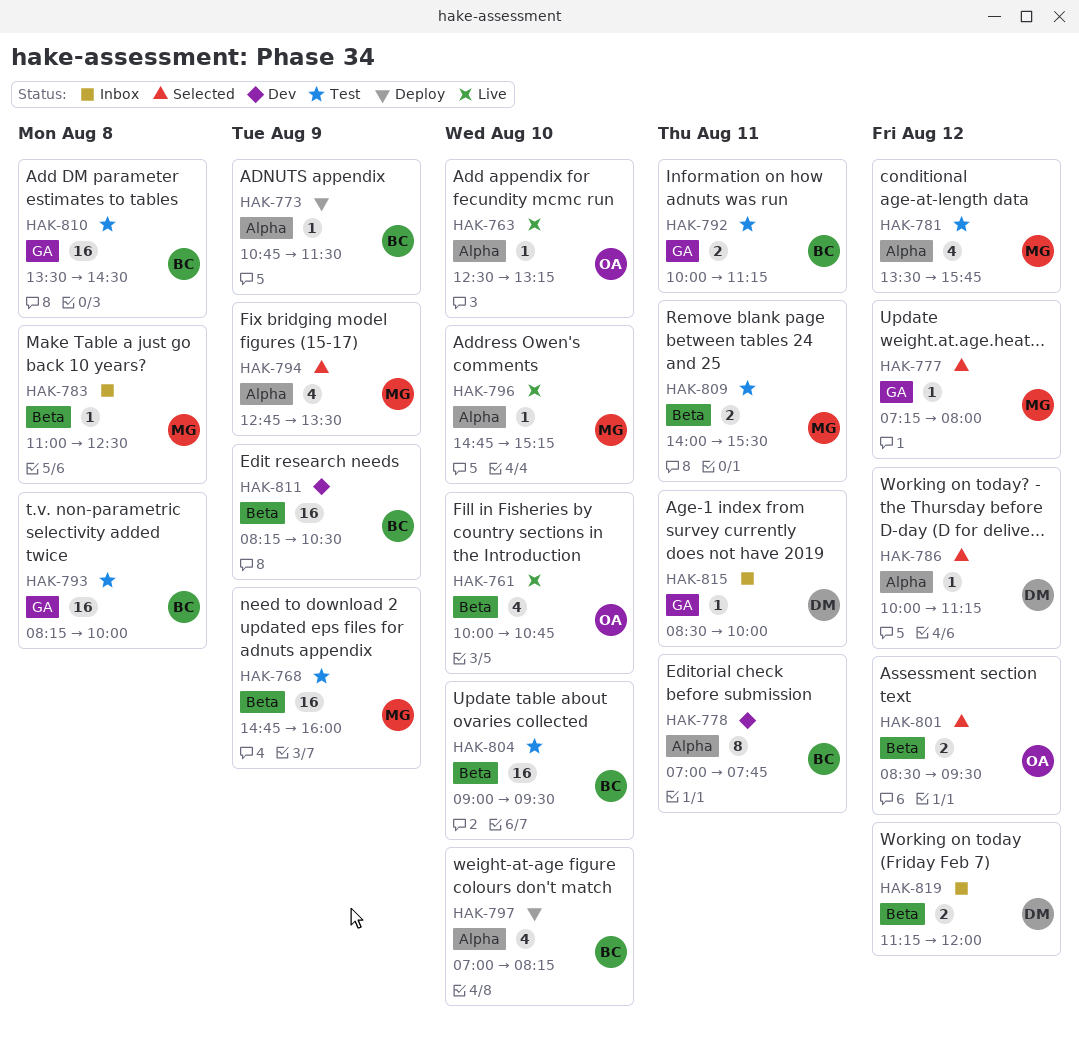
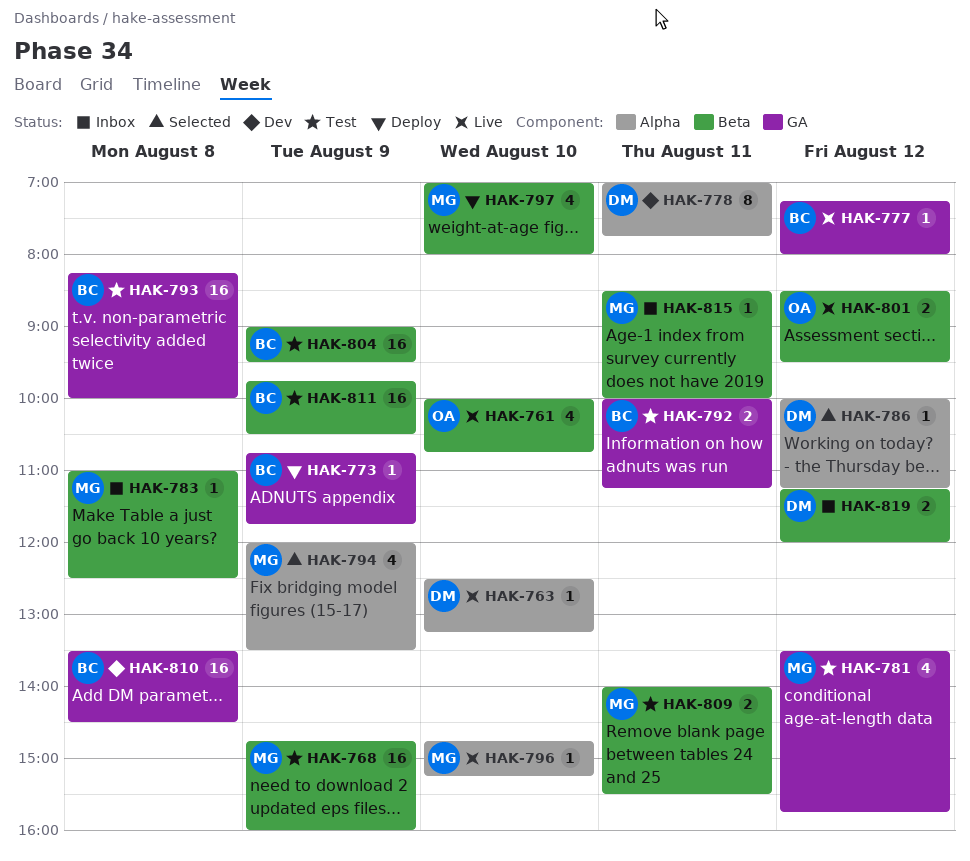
HAK-763, owner: OA -> DM
HAK-773, label: Alpha -> GA
HAK-773, ends: 11:30 -> 11:45
HAK-777, status: Selected -> Live
HAK-777, owner: MG -> BC
HAK-778, owner: BC -> DM
HAK-781, label: Alpha -> GA
HAK-794, begins: 12:45 -> 12:00
HAK-797, owner: BC -> MG
HAK-797, label: Alpha -> Beta
HAK-797, ends: 08:15 -> 08:00
HAK-801, status: Selected -> Live
HAK-804, day: Aug 10 -> Aug 9
HAK-810, status: Test -> Dev
HAK-811, status: Dev -> Test
HAK-811, begins: 08:15 -> 09:45
HAK-815, owner: DM -> MG
HAK-815, label: GA -> Beta

